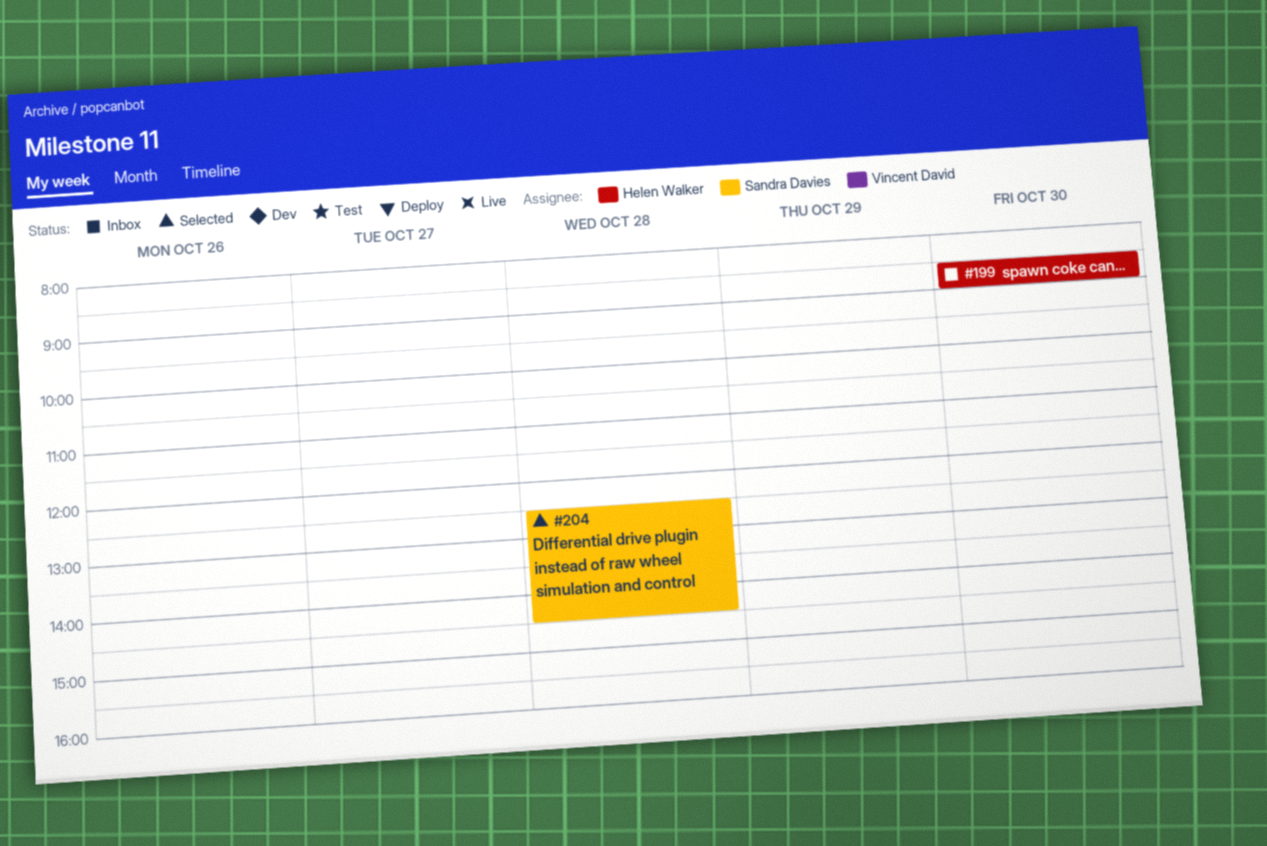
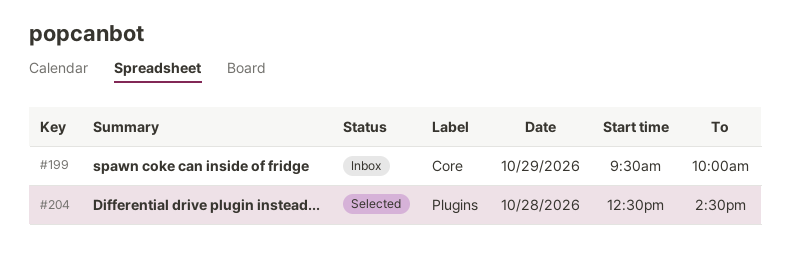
#199, day: Oct 30 -> Oct 29
#199, begins: 08:30 -> 09:30
#199, ends: 09:00 -> 10:00

